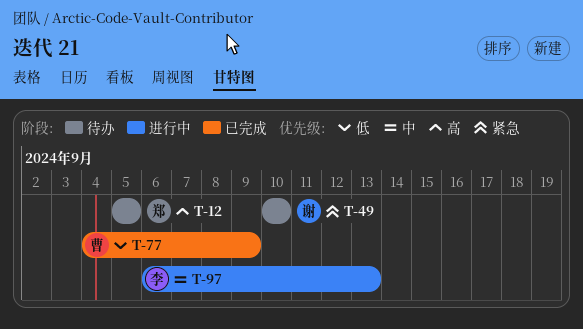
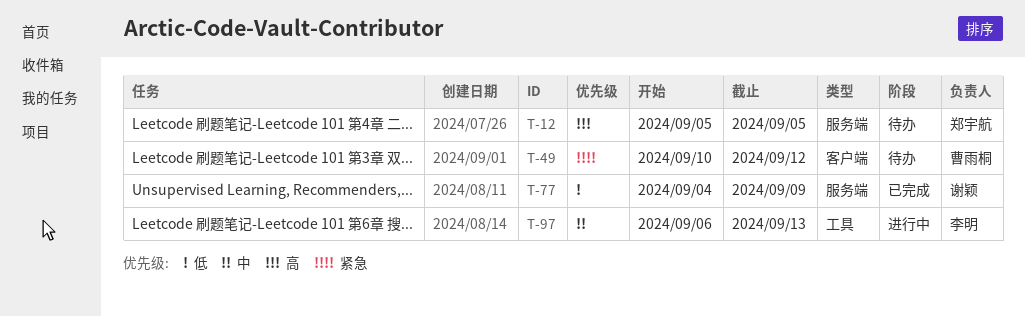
T-49, owner: 谢颖 -> 曹雨桐
T-49, due: Sep 10 -> Sep 12
T-77, owner: 曹雨桐 -> 谢颖

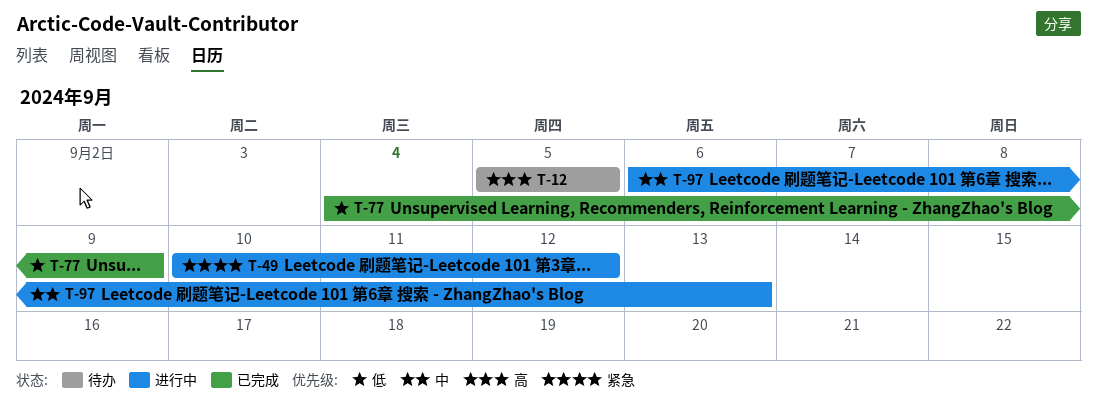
T-49, status: 待办 -> 进行中

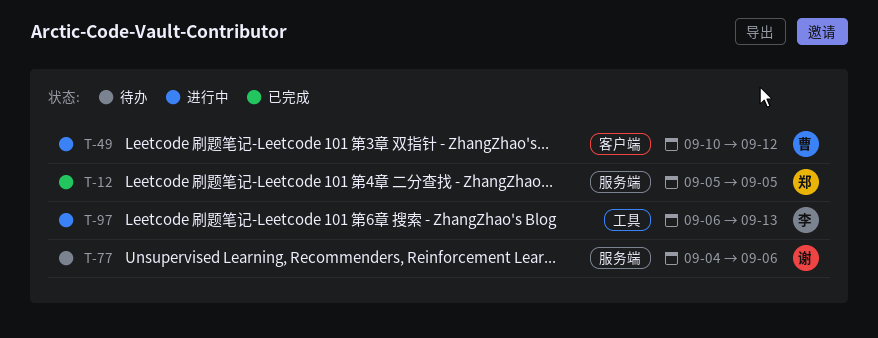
T-12, status: 待办 -> 已完成
T-77, status: 已完成 -> 待办
T-77, due: Sep 9 -> Sep 6

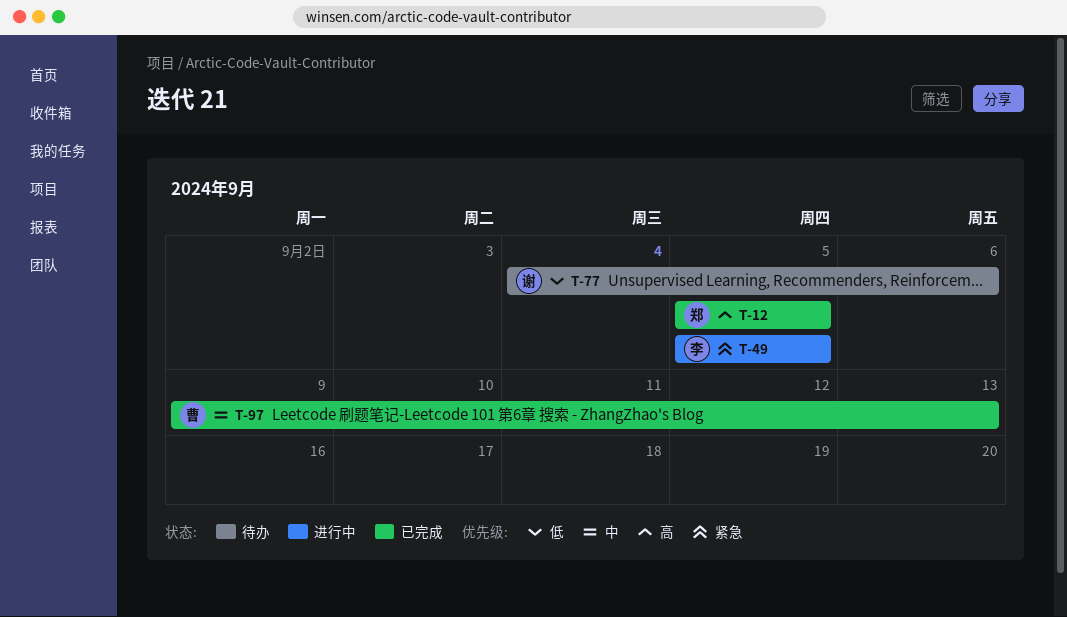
T-49, owner: 曹 -> 李
T-49, start: Sep 10 -> Sep 5
T-49, due: Sep 12 -> Sep 5
T-97, status: 进行中 -> 已完成
T-97, owner: 李 -> 曹
T-97, start: Sep 6 -> Sep 9

